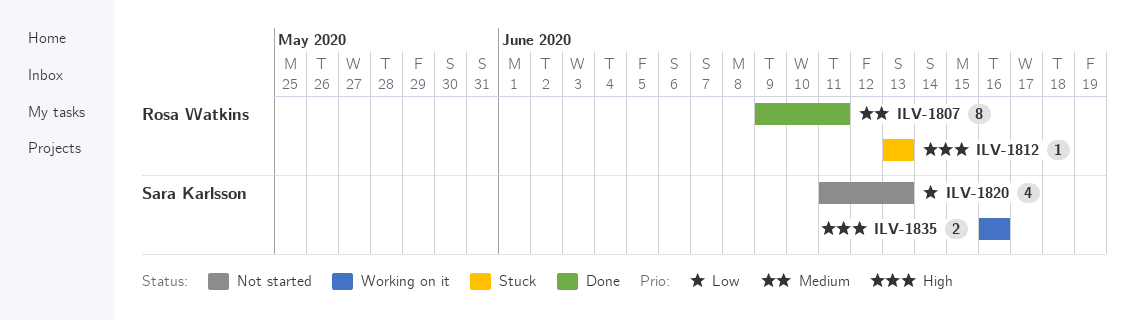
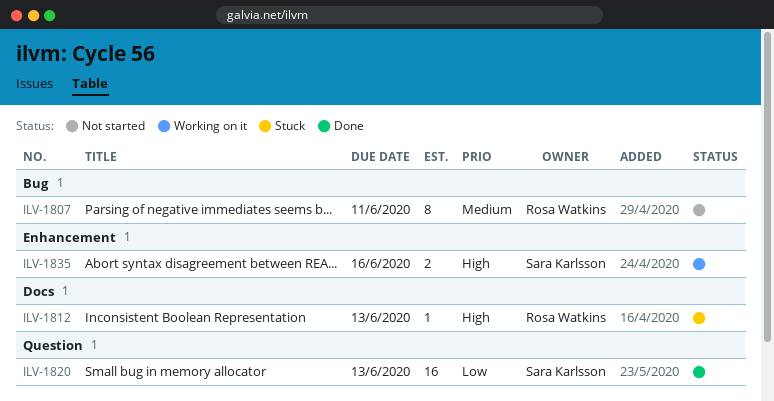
ILV-1807, status: Done -> Not started
ILV-1820, status: Not started -> Done
ILV-1820, estimate: 4 -> 16

